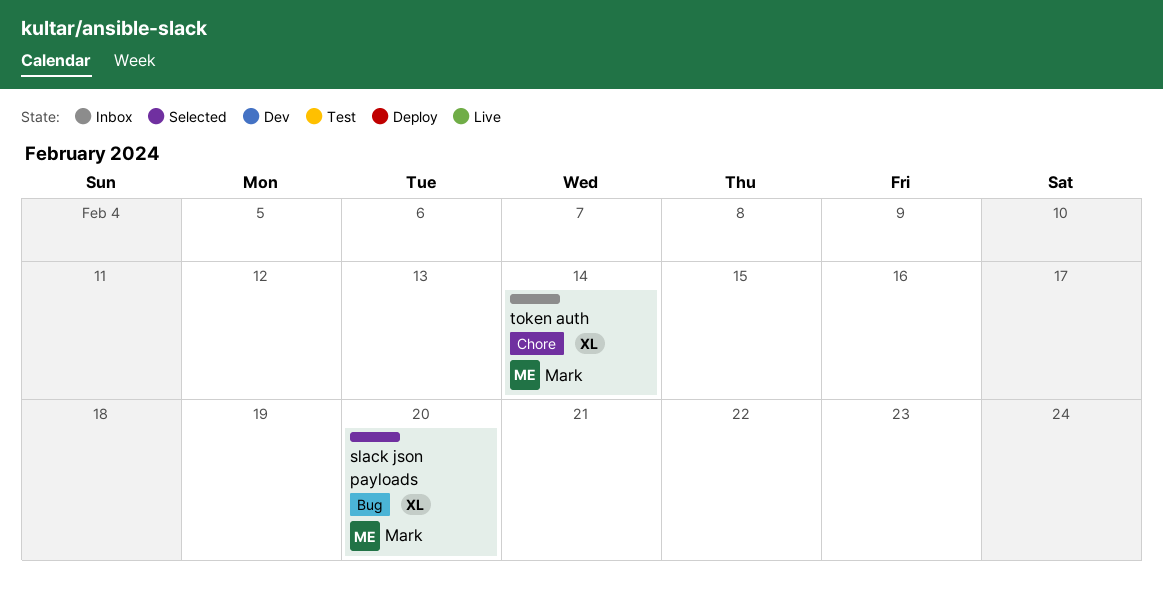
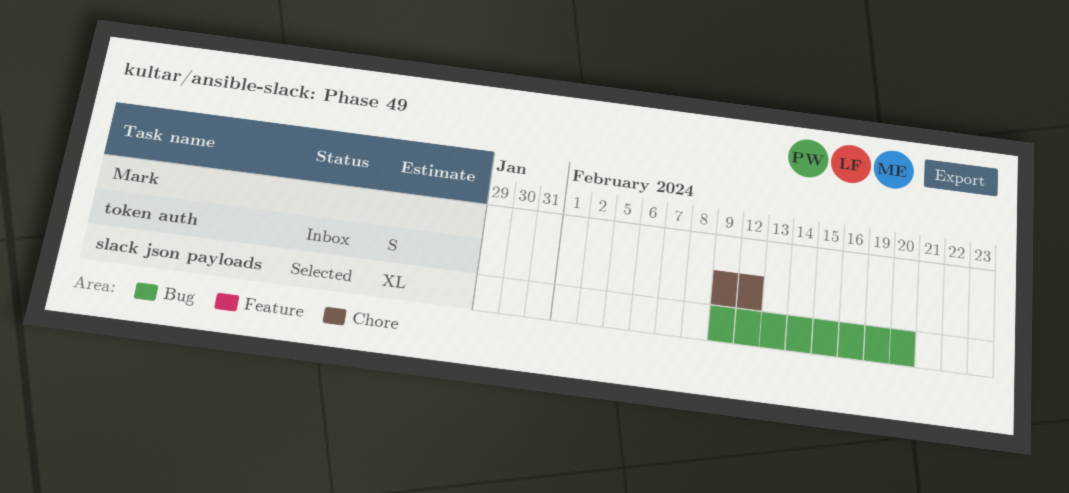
token auth, estimate: XL -> S
token auth, due: Feb 14 -> Feb 12

